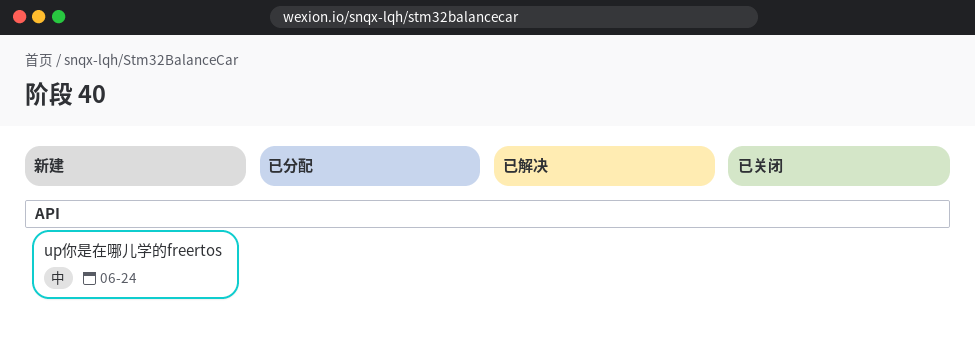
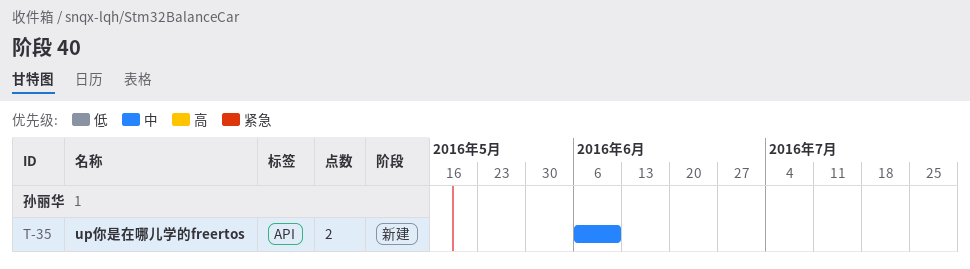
up你是在哪儿学的freertos, due: Jun 24 -> Jun 10

